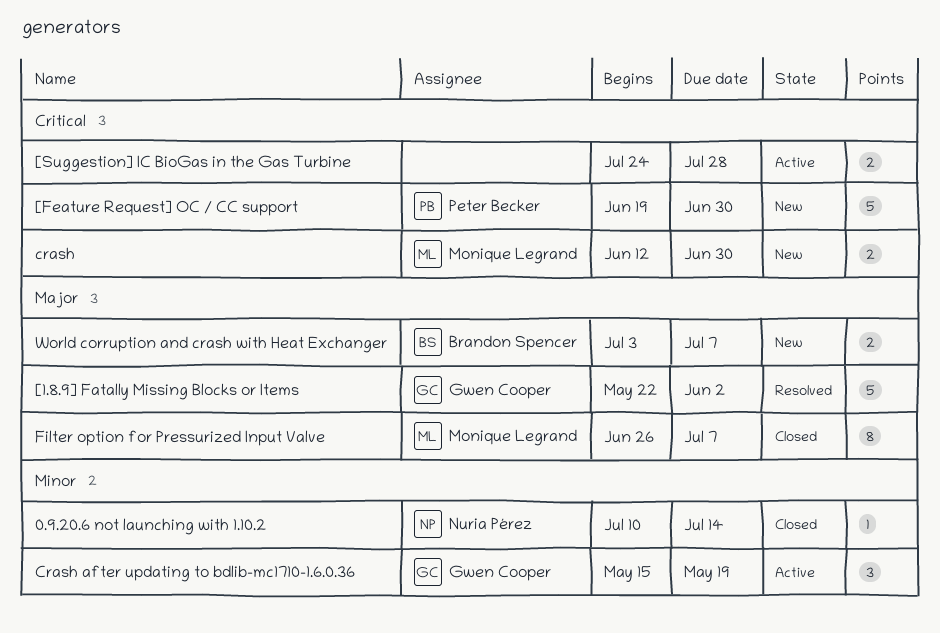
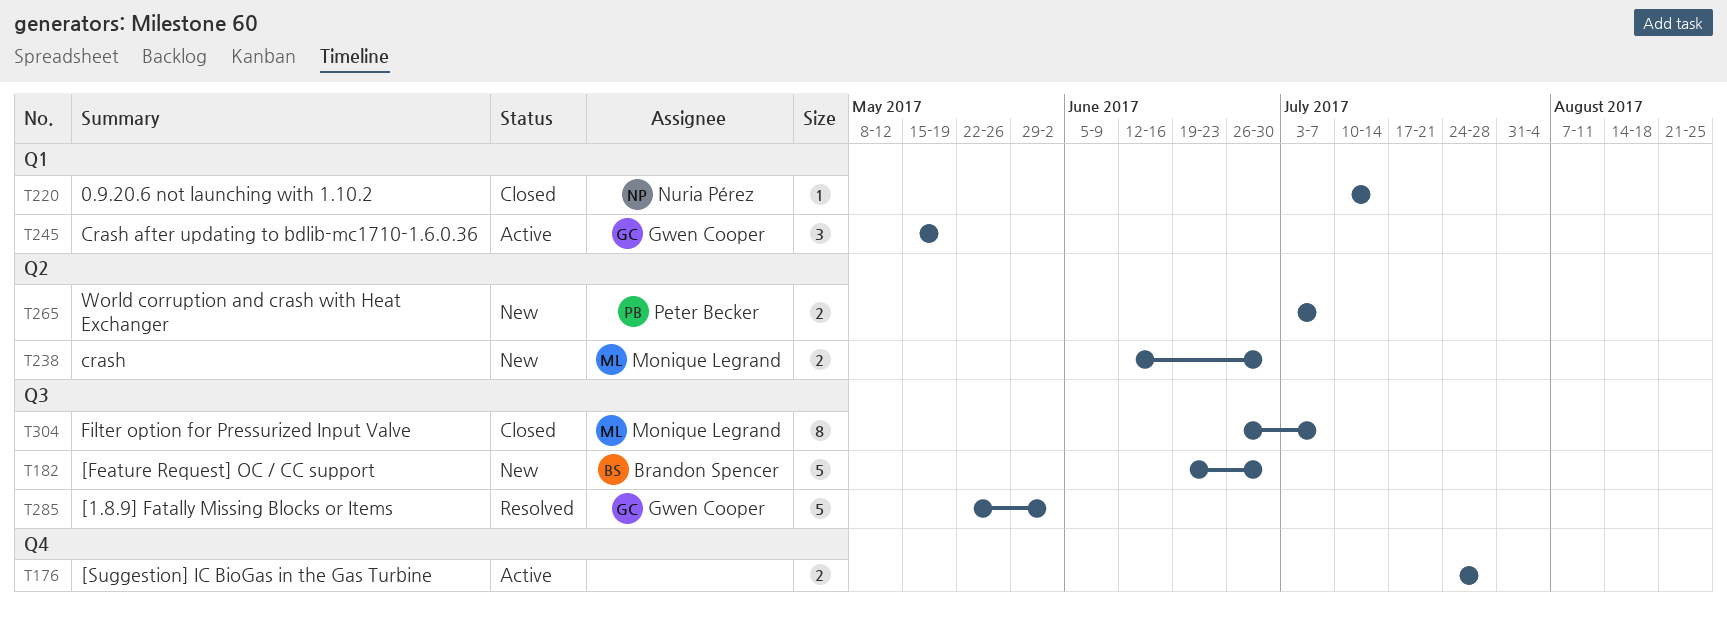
[Feature Request] OC / CC support, owner: Peter Becker -> Brandon Spencer
World corruption and crash with Heat Exchanger, owner: Brandon Spencer -> Peter Becker

